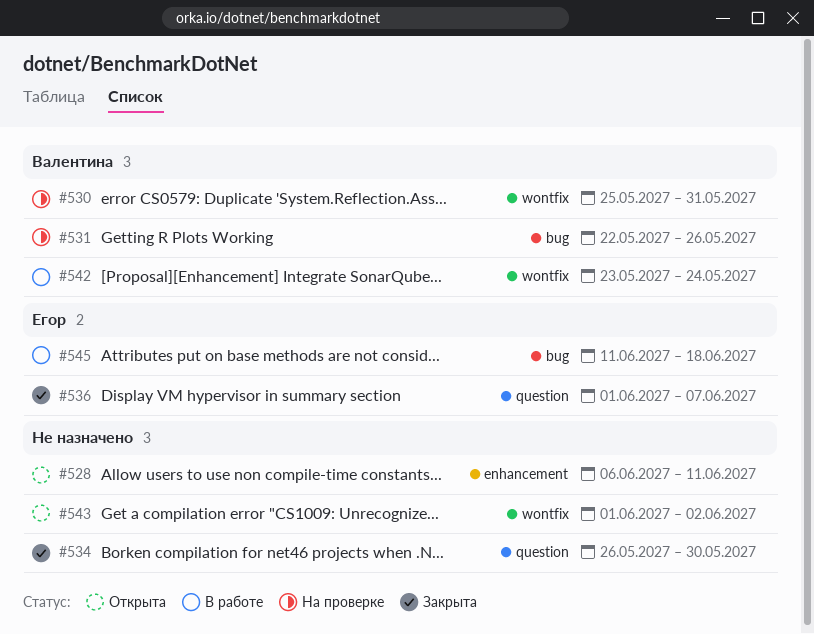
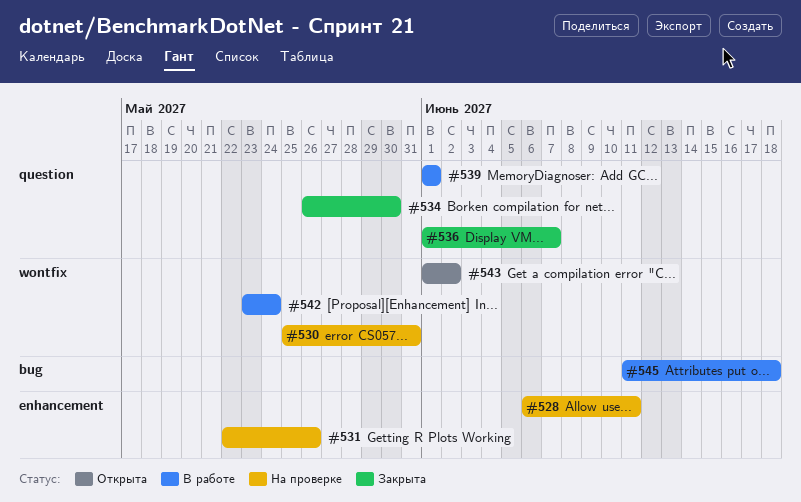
#528, status: Открыта -> На проверке
#531, label: bug -> enhancement
#539: none -> present

